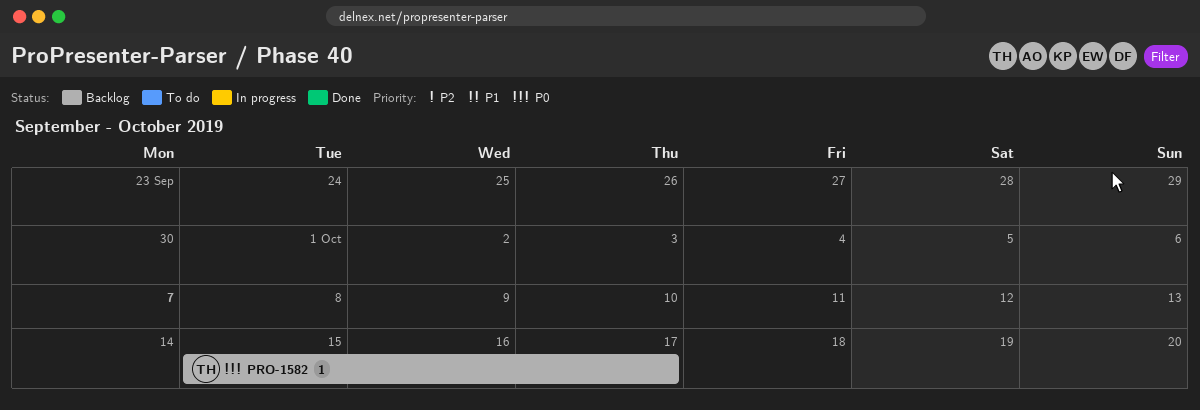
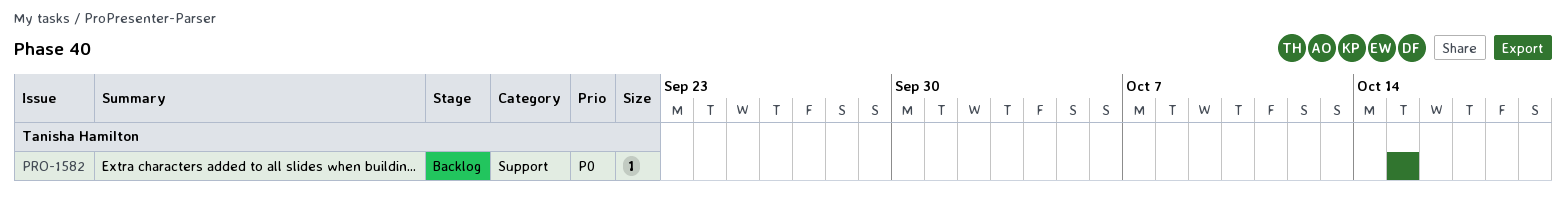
PRO-1582, due: Oct 17 -> Oct 15

